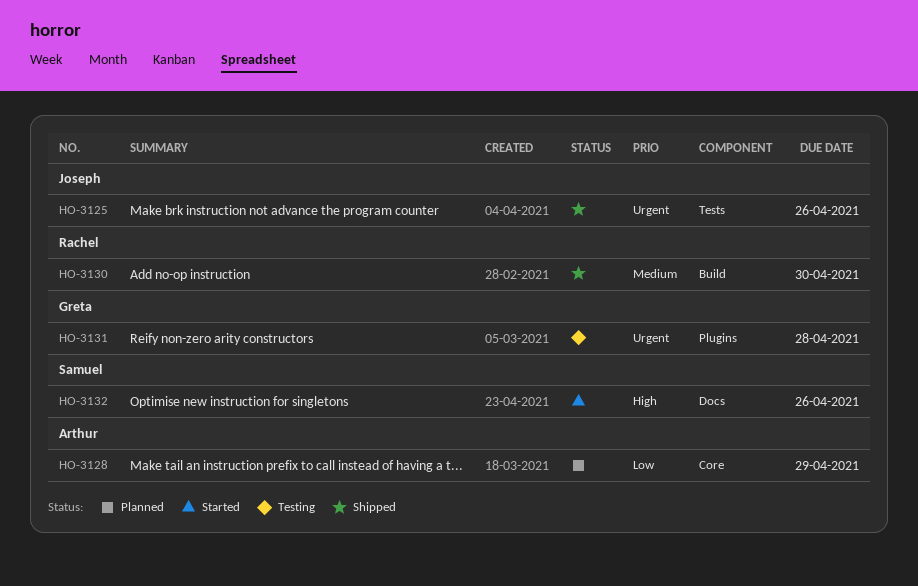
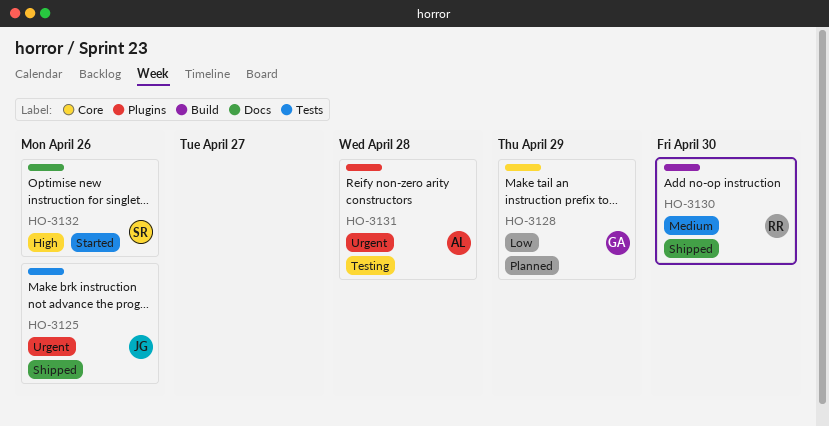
HO-3128, owner: Arthur -> Greta
HO-3131, owner: Greta -> Arthur

